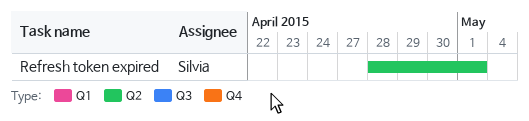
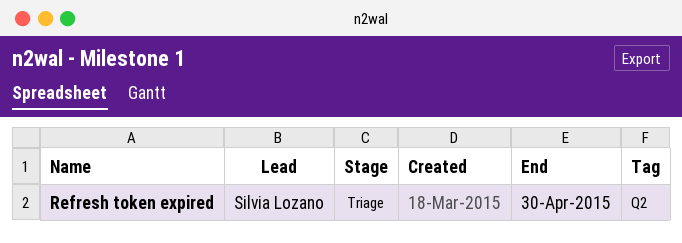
Refresh token expired, due: May 1 -> Apr 30

